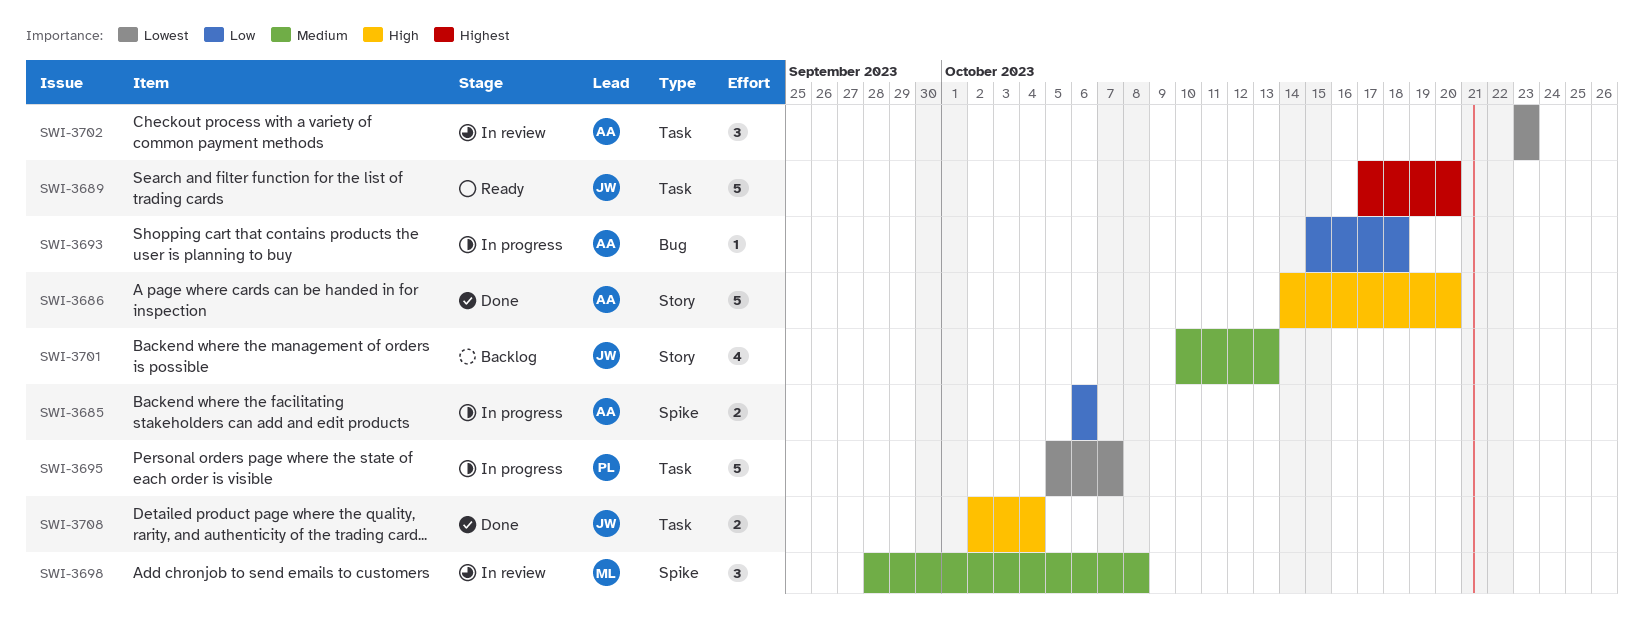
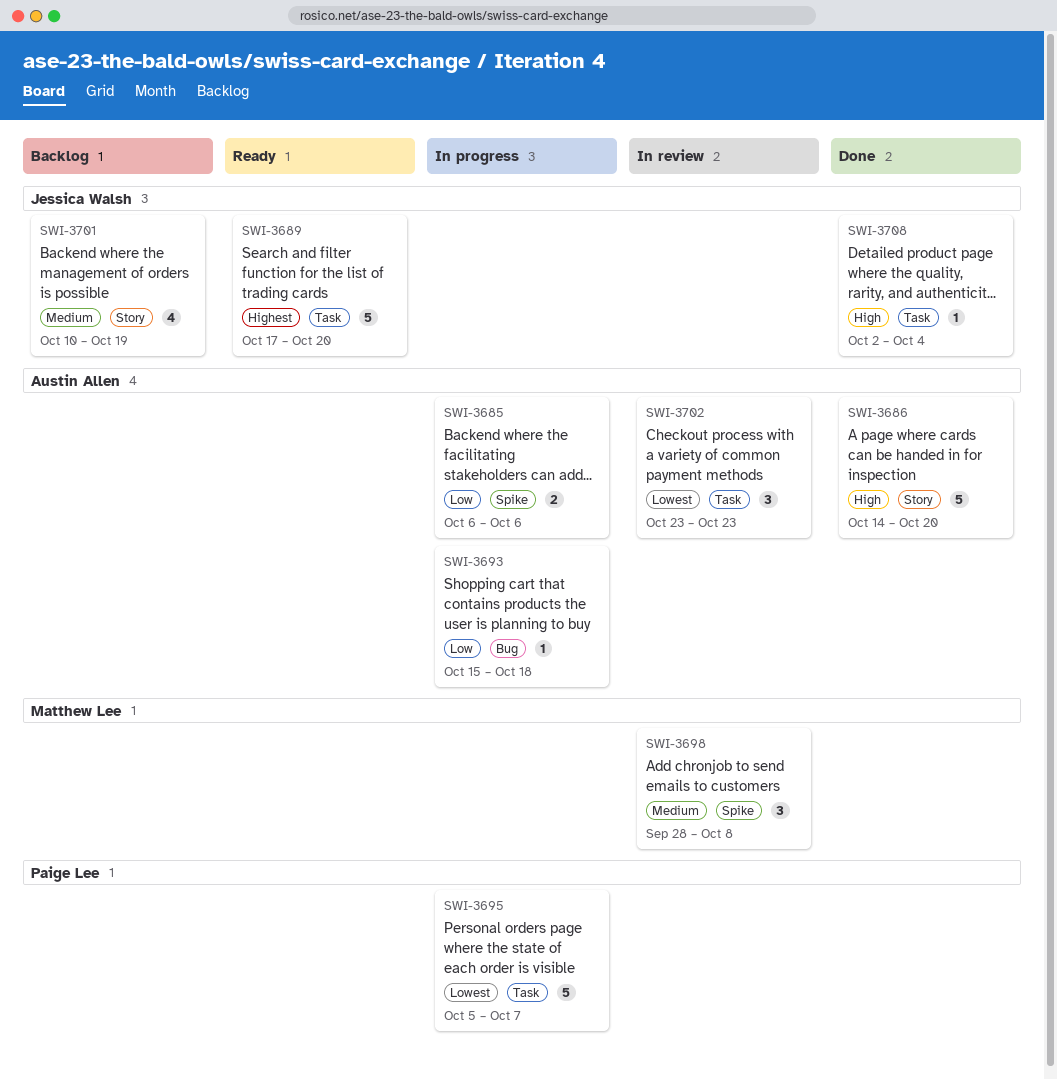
SWI-3701, due: Oct 13 -> Oct 19
SWI-3708, estimate: 2 -> 1

